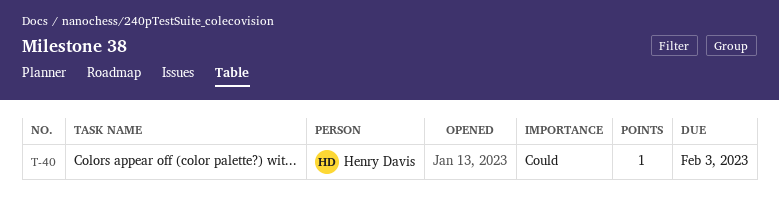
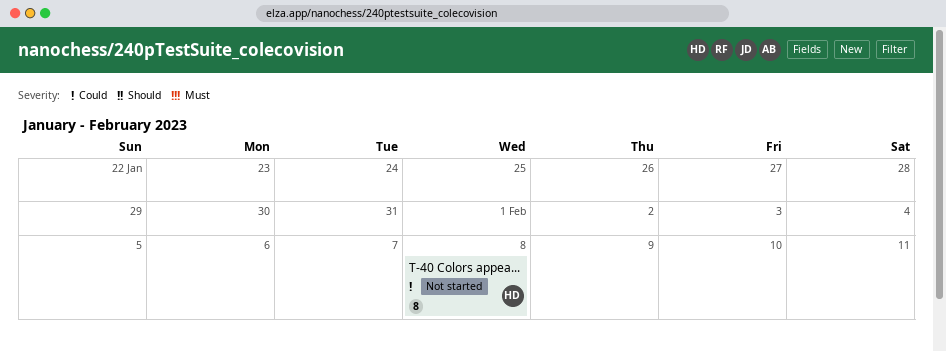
T-40, estimate: 1 -> 8
T-40, due: Feb 3 -> Feb 8

